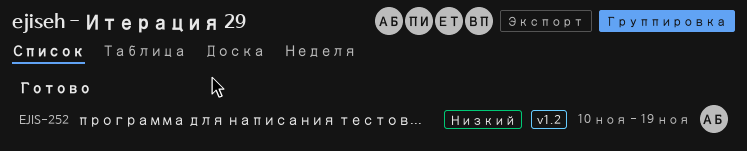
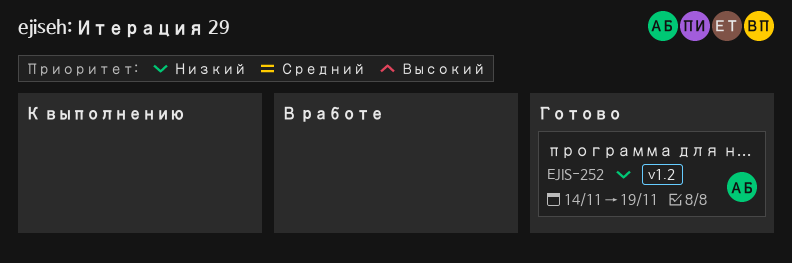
EJIS-252, start: Nov 10 -> Nov 14

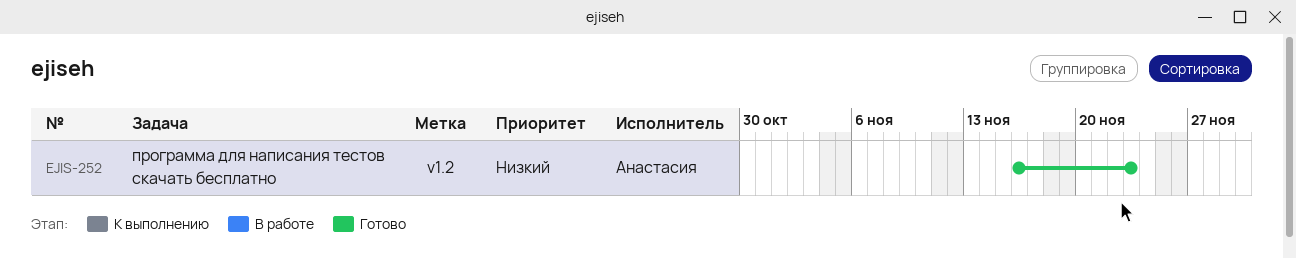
EJIS-252, start: Nov 14 -> Nov 16
EJIS-252, due: Nov 19 -> Nov 23

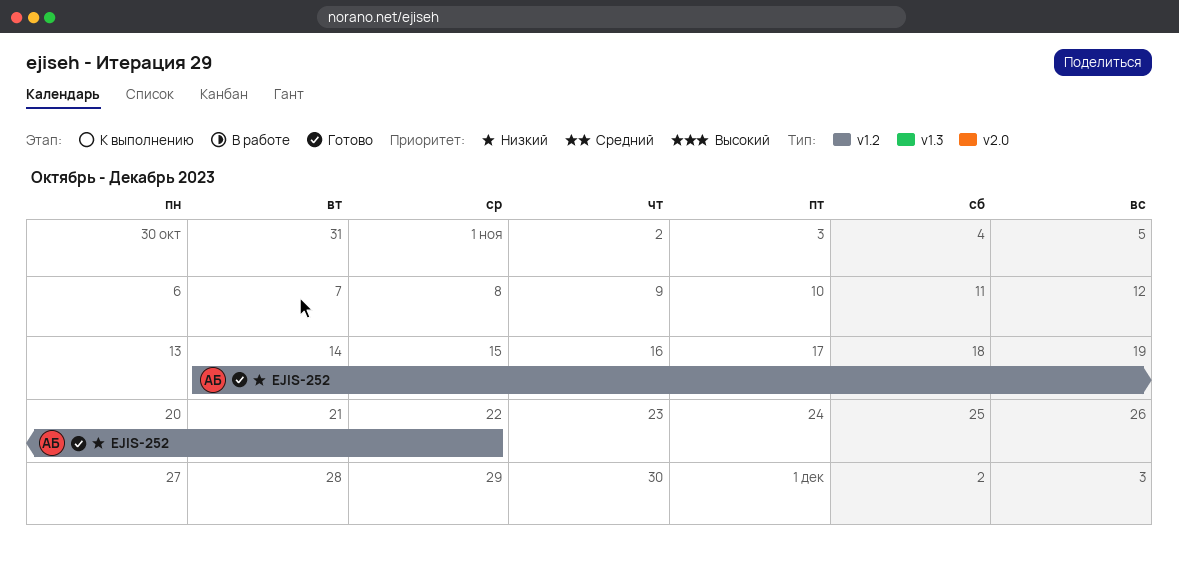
EJIS-252, start: Nov 16 -> Nov 14
EJIS-252, due: Nov 23 -> Nov 22

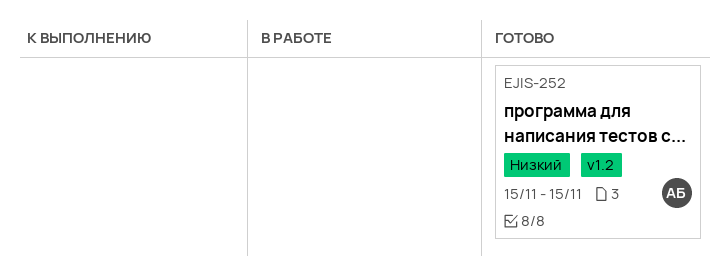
EJIS-252, start: Nov 14 -> Nov 15
EJIS-252, due: Nov 22 -> Nov 15

